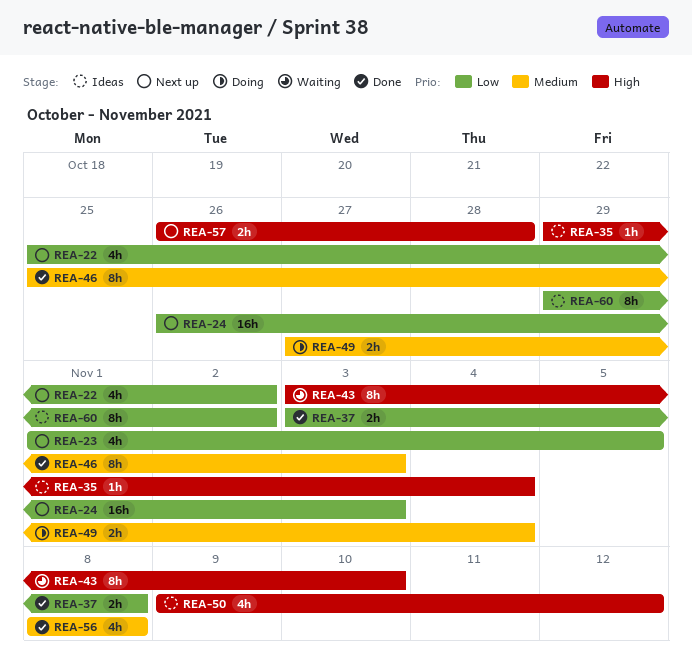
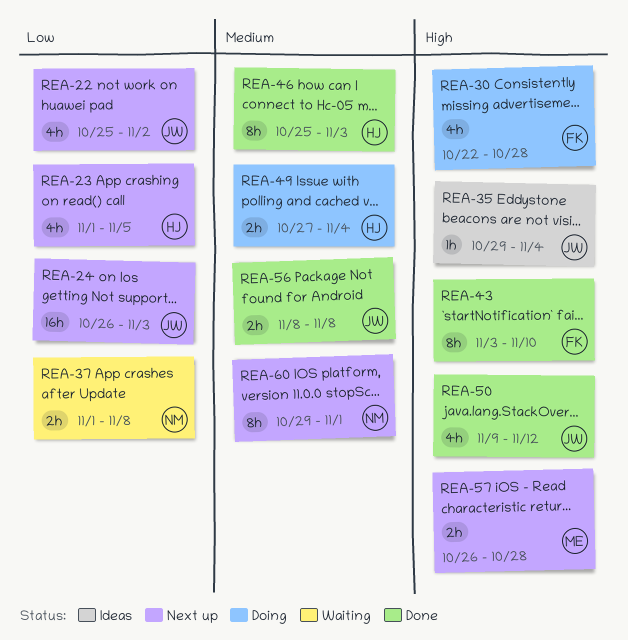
REA-30: none -> present
REA-37, status: Done -> Waiting
REA-37, start: Nov 3 -> Nov 1
REA-43, status: Waiting -> Done
REA-50, status: Ideas -> Done
REA-56, estimate: 4h -> 2h
REA-60, status: Ideas -> Next up
REA-60, priority: Low -> Medium
REA-60, due: Nov 2 -> Nov 1

